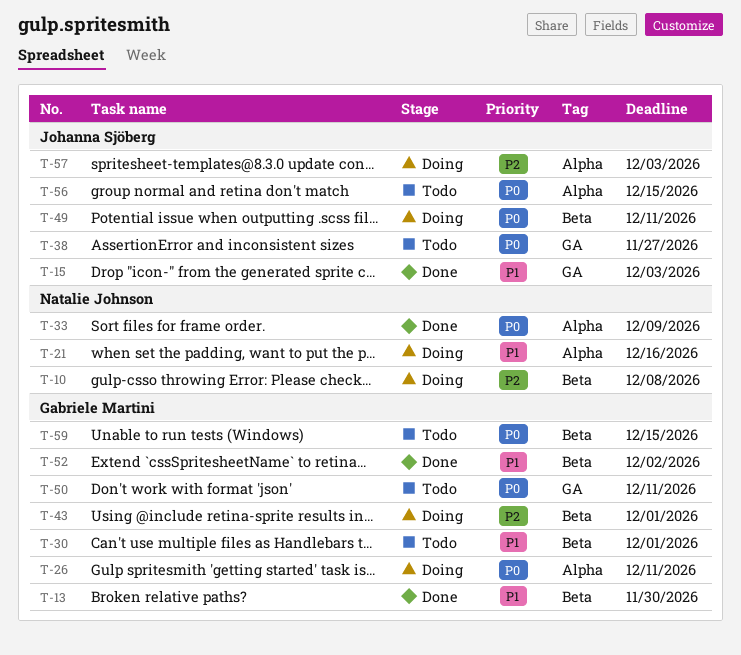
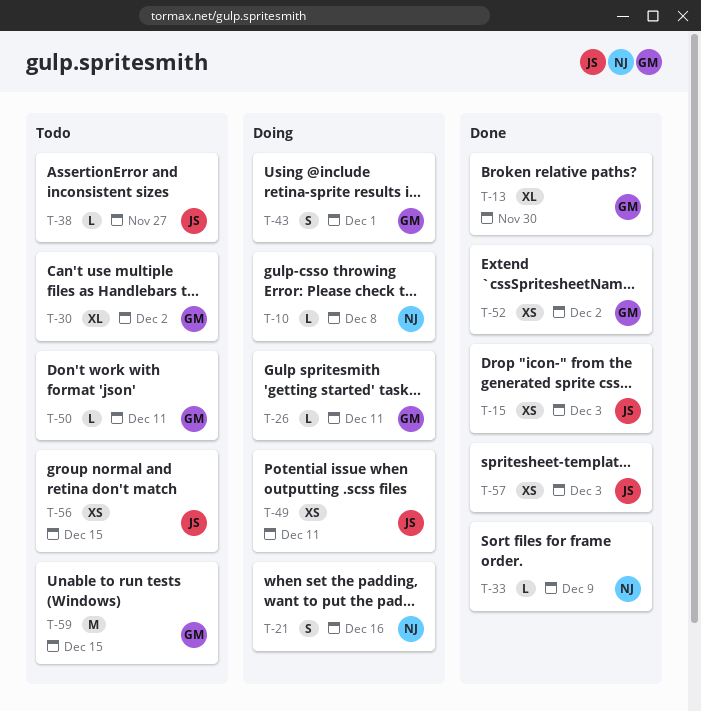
T-30, due: Dec 1 -> Dec 2
T-57, status: Doing -> Done

